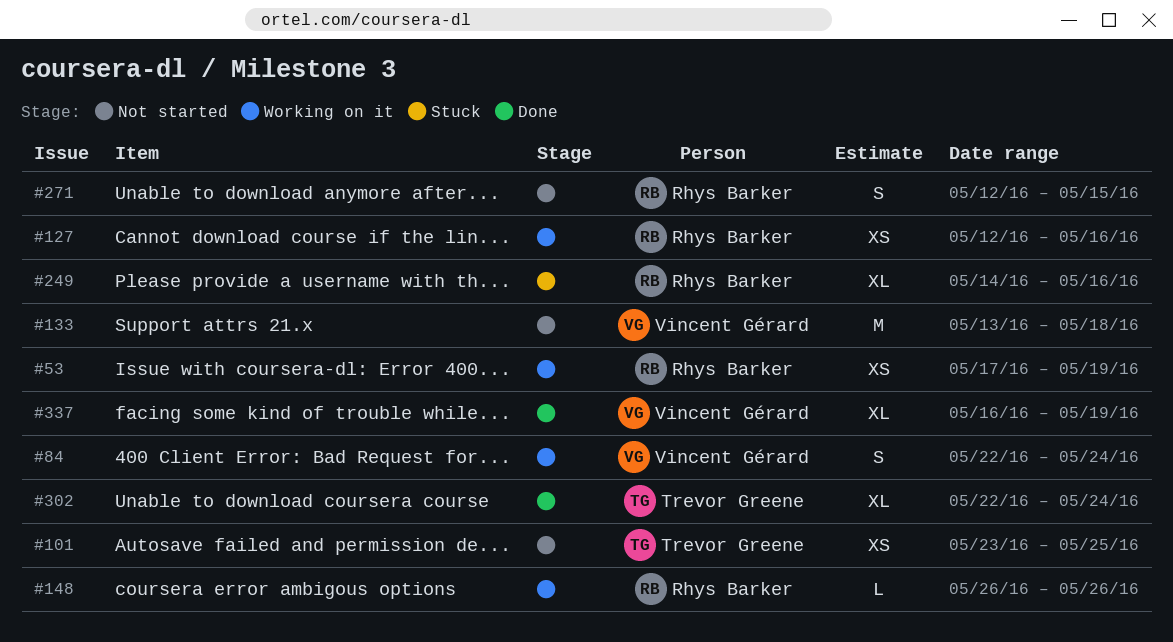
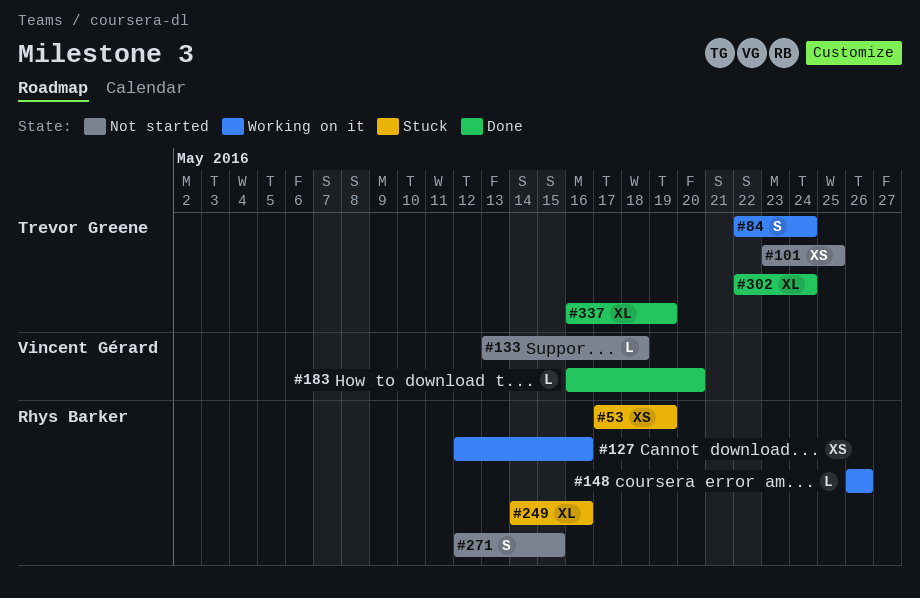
#53, status: Working on it -> Stuck
#84, owner: Vincent Gérard -> Trevor Greene
#133, estimate: M -> L
#183: none -> present
#337, owner: Vincent Gérard -> Trevor Greene

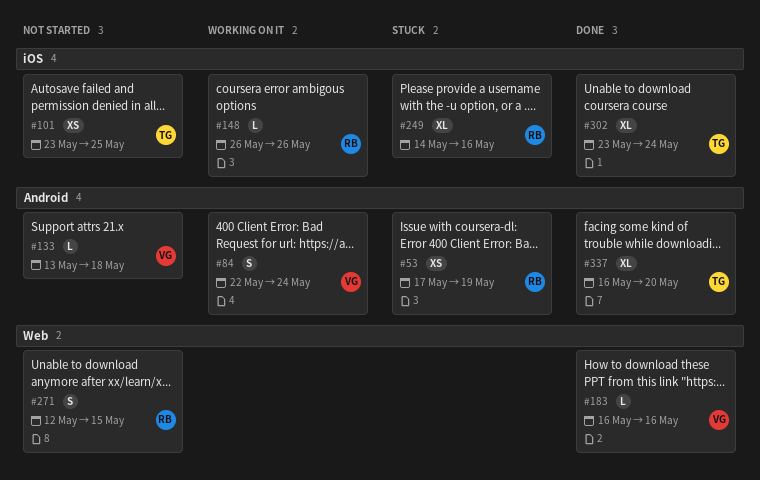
#84, owner: Trevor Greene -> Vincent Gérard
#127: present -> none
#183, due: May 20 -> May 16
#302, start: May 22 -> May 23
#337, due: May 19 -> May 20

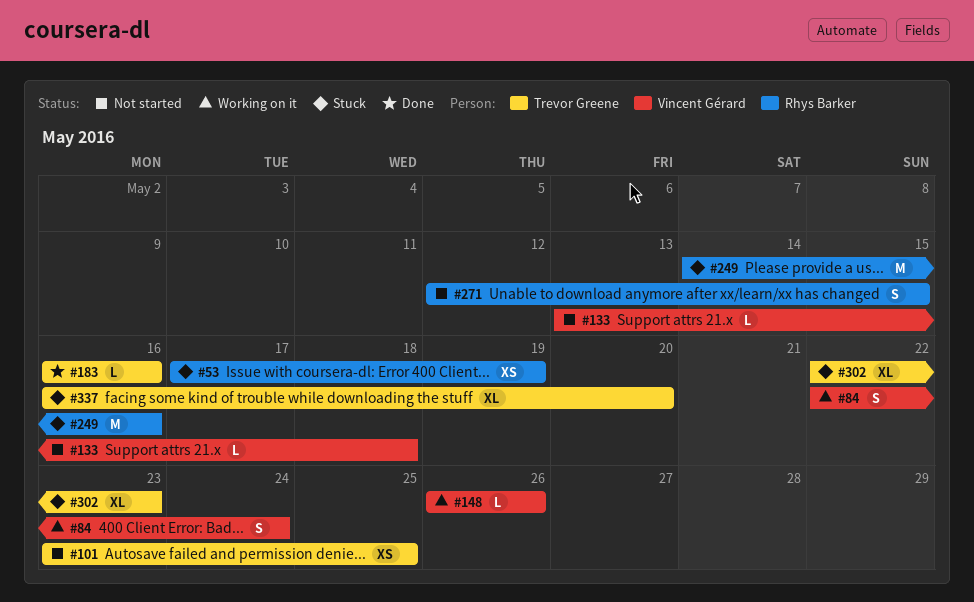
#148, owner: Rhys Barker -> Vincent Gérard
#183, owner: Vincent Gérard -> Trevor Greene
#249, estimate: XL -> M
#302, status: Done -> Stuck
#302, start: May 23 -> May 22
#302, due: May 24 -> May 23
#337, status: Done -> Stuck

